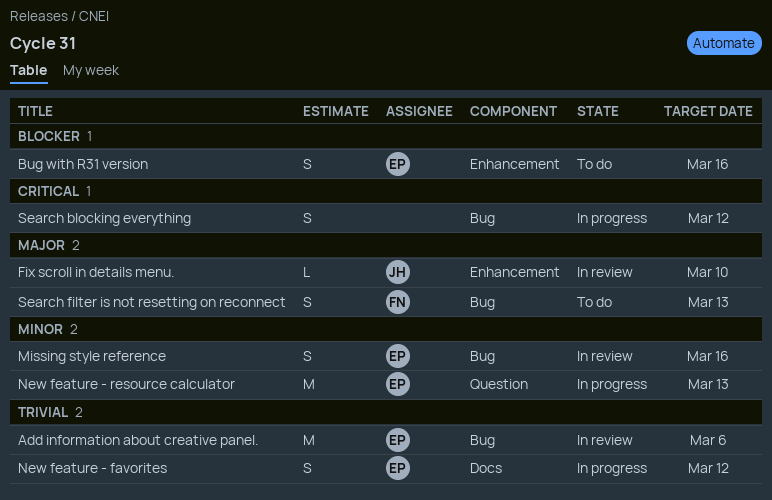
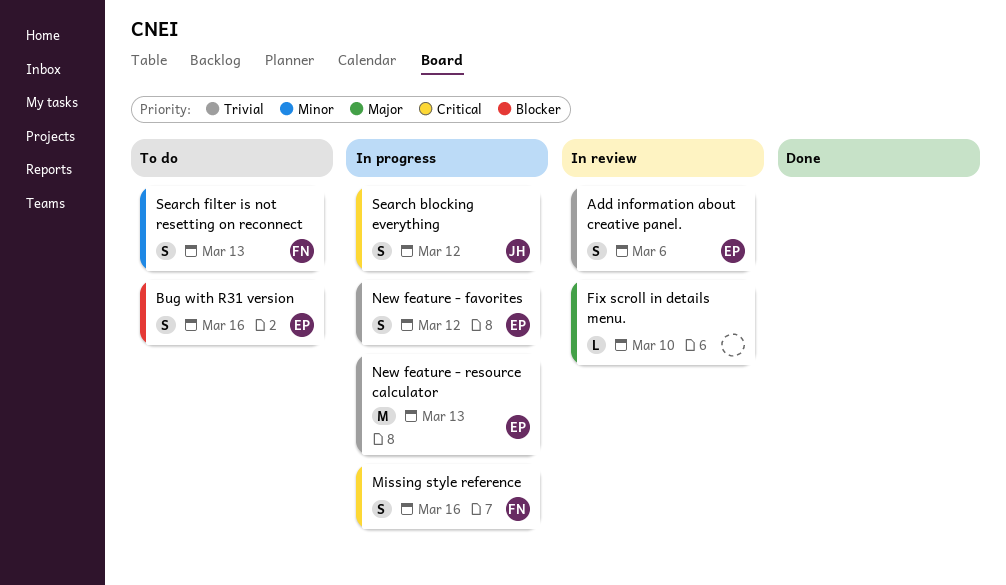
Add information about creative panel., estimate: M -> S
Fix scroll in details menu., owner: JH -> none
Missing style reference, status: In review -> In progress
Missing style reference, owner: EP -> FN
Missing style reference, priority: Minor -> Critical
New feature - resource calculator, priority: Minor -> Trivial
Search blocking everything, owner: none -> JH
Search filter is not resetting on reconnect, priority: Major -> Minor

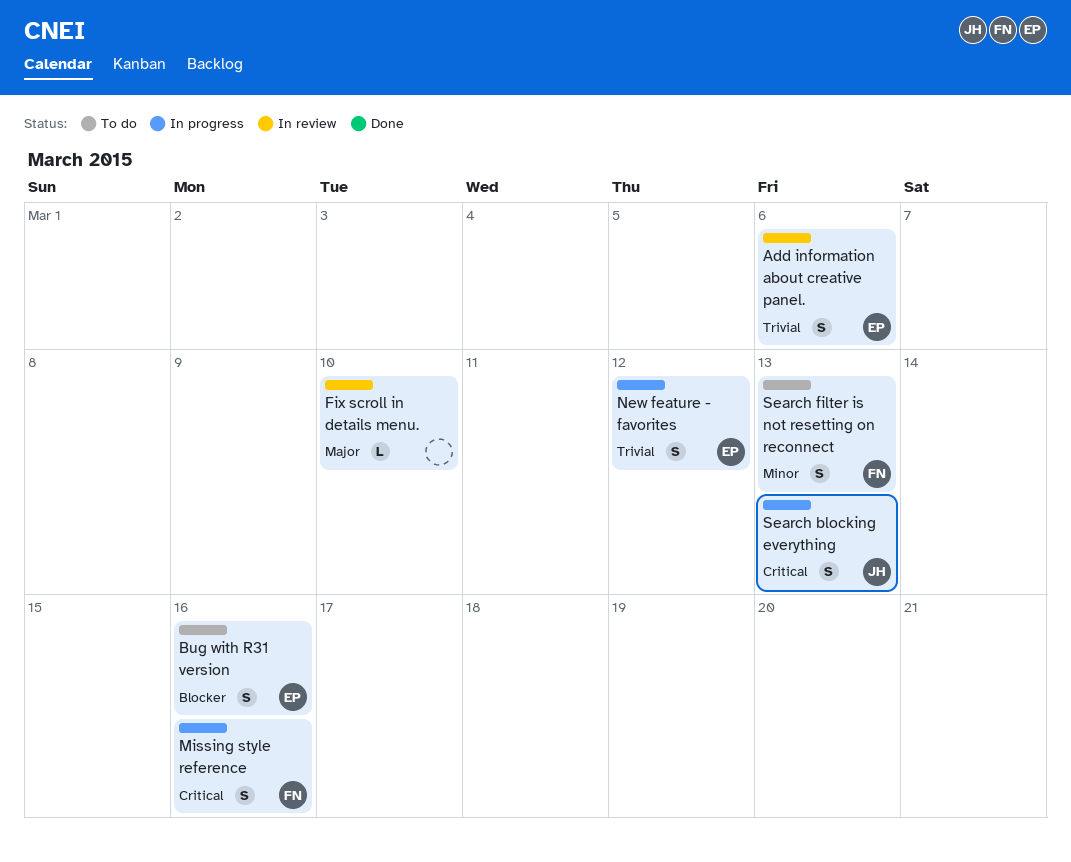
New feature - resource calculator: present -> none
Search blocking everything, due: Mar 12 -> Mar 13

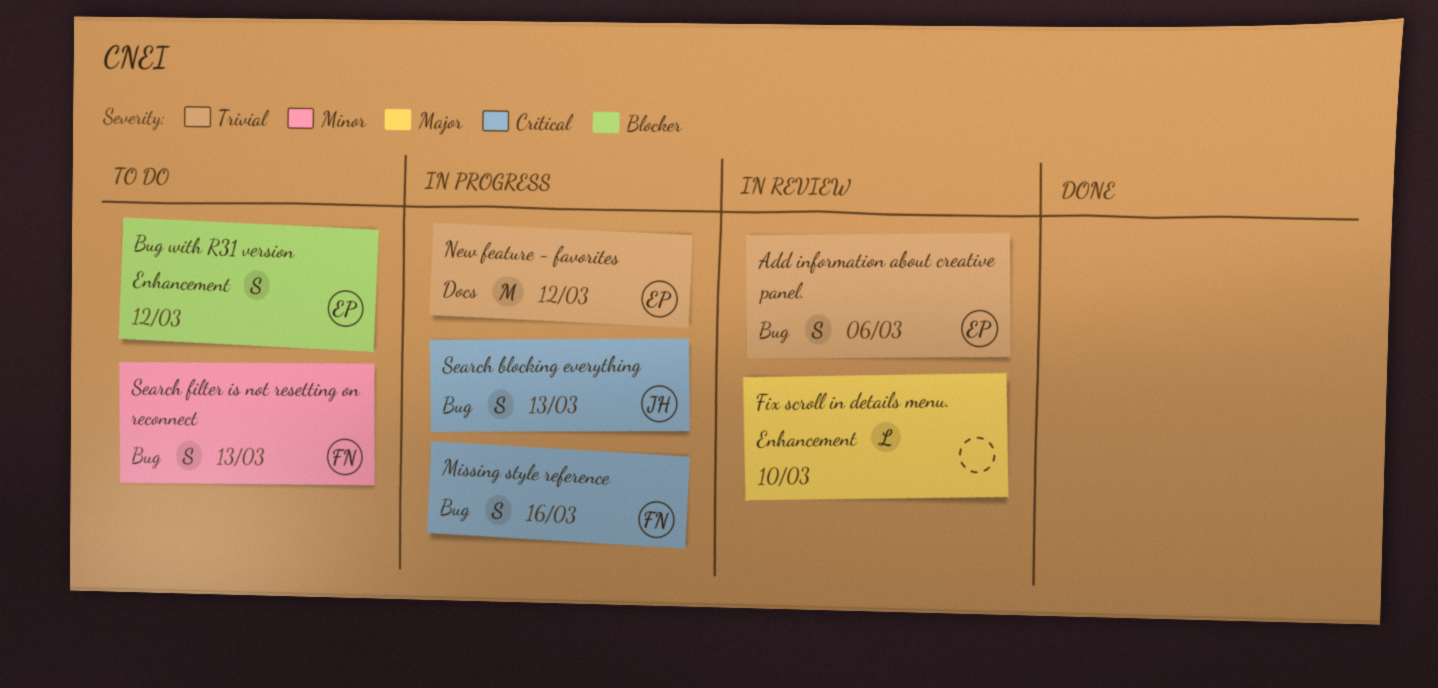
Bug with R31 version, due: Mar 16 -> Mar 12
New feature - favorites, estimate: S -> M

